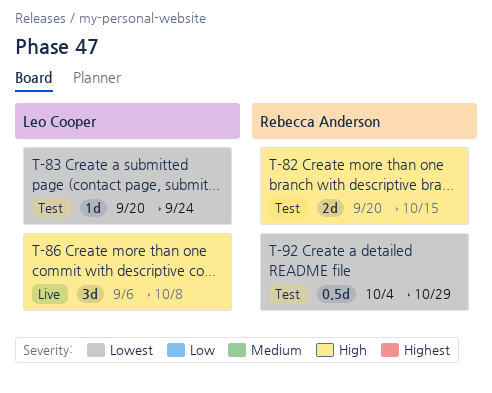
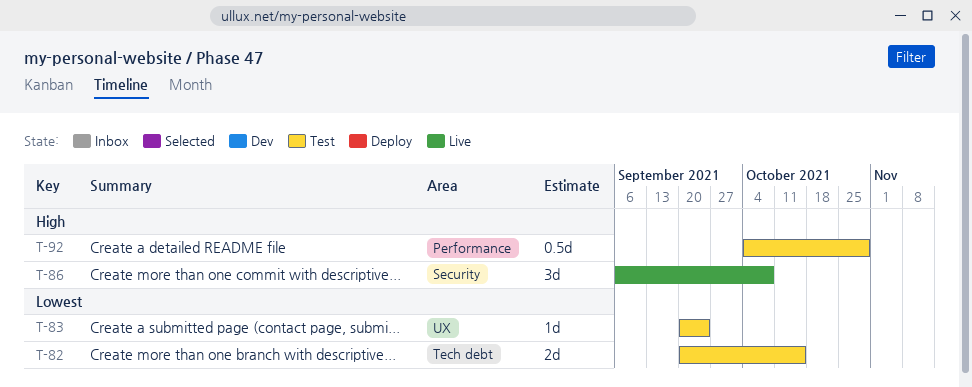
T-82, priority: High -> Lowest
T-92, priority: Lowest -> High

